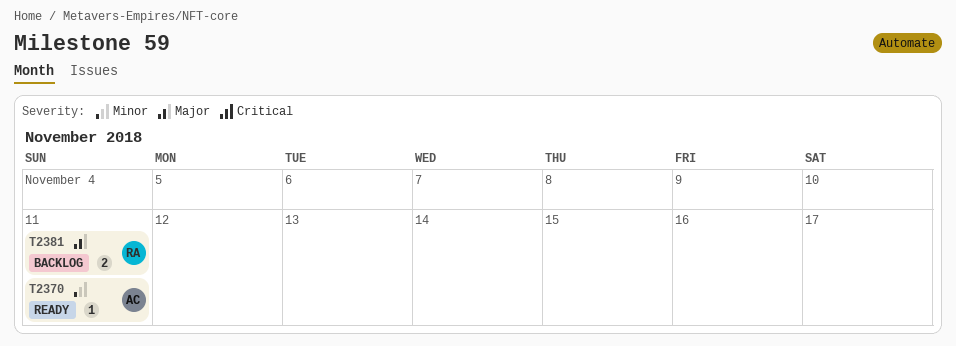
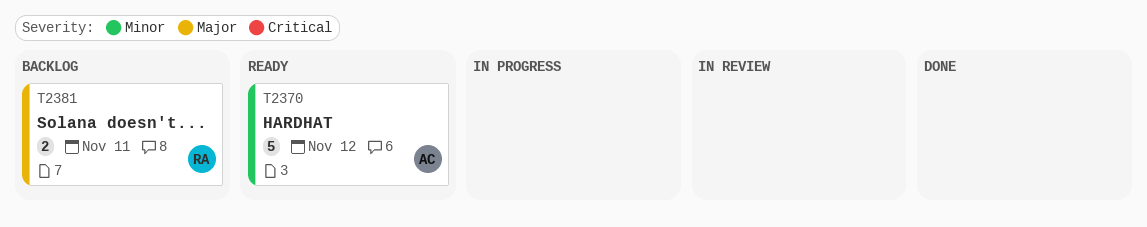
T2370, estimate: 1 -> 5
T2370, due: Nov 11 -> Nov 12

